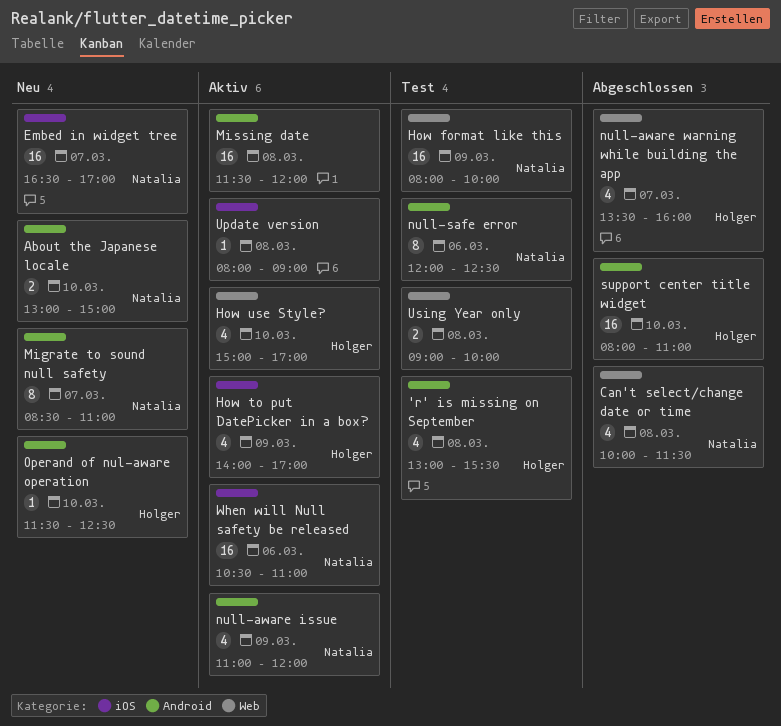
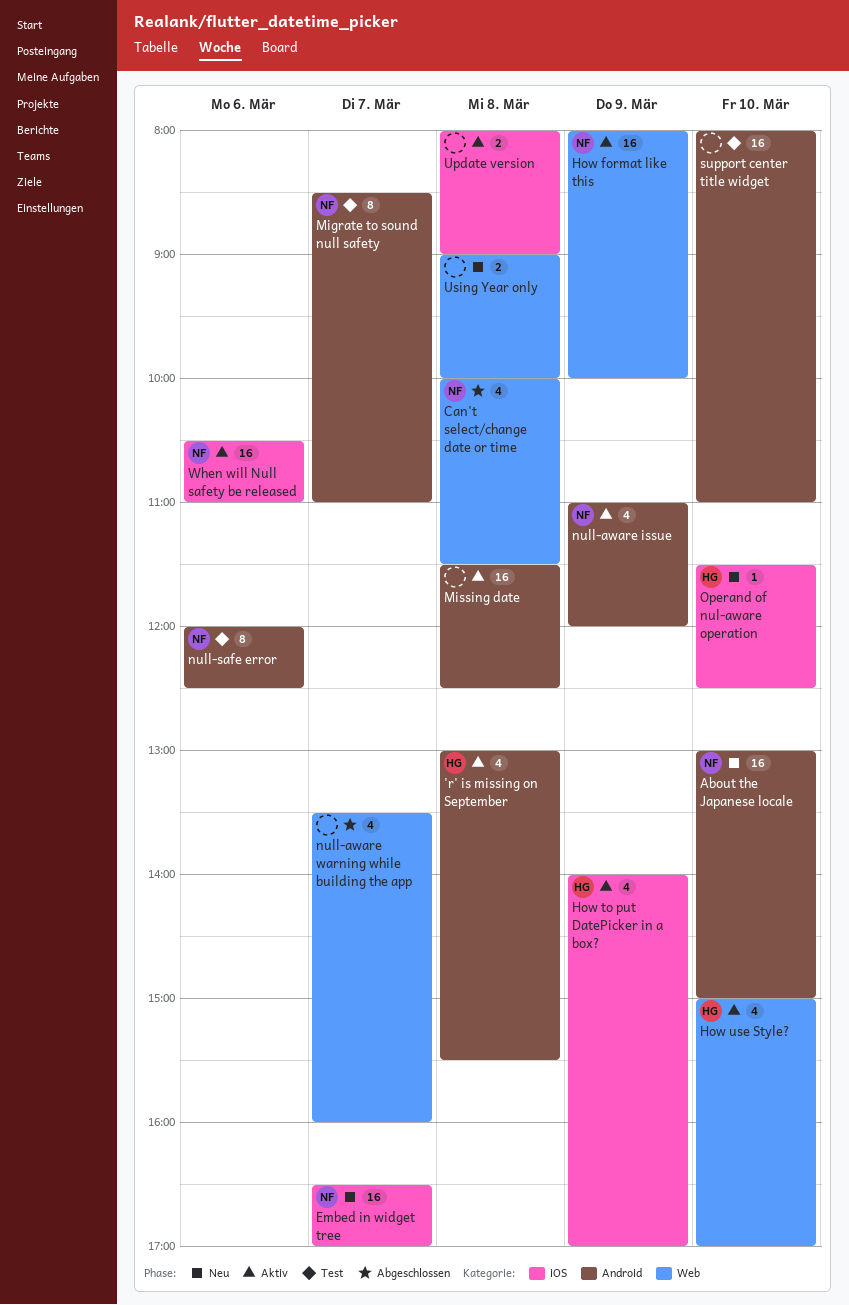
'r' is missing on September, status: Test -> Aktiv
About the Japanese locale, estimate: 2 -> 16
How format like this, status: Test -> Aktiv
Migrate to sound null safety, status: Neu -> Test
Missing date, ends: 12:00 -> 12:30
null-aware warning while building the app, owner: Holger -> none
Operand of nul-aware operation, label: Android -> iOS
support center title widget, status: Abgeschlossen -> Test
support center title widget, owner: Holger -> none
Update version, estimate: 1 -> 2
Using Year only, status: Test -> Neu

